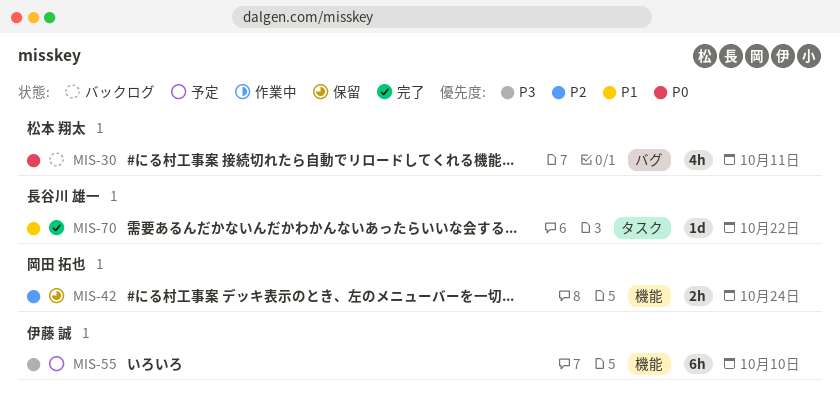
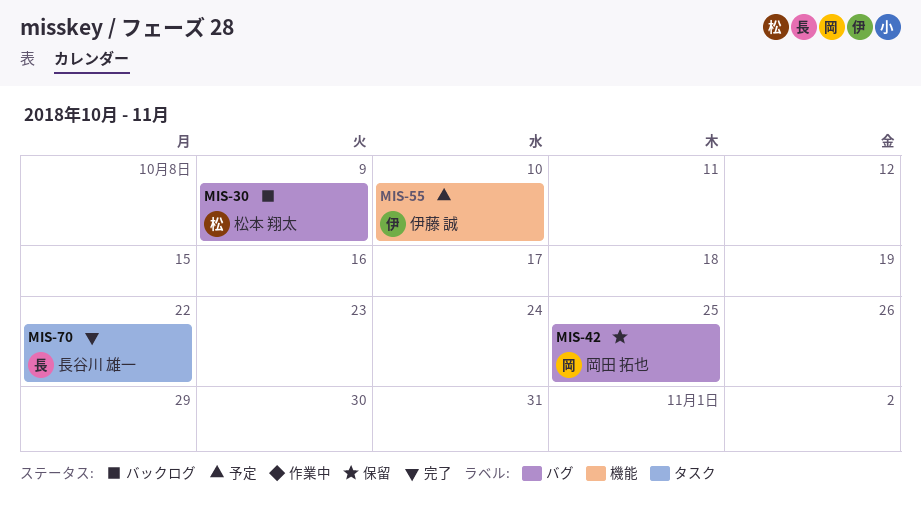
MIS-30, due: Oct 11 -> Oct 9
MIS-42, label: 機能 -> バグ
MIS-42, due: Oct 24 -> Oct 25

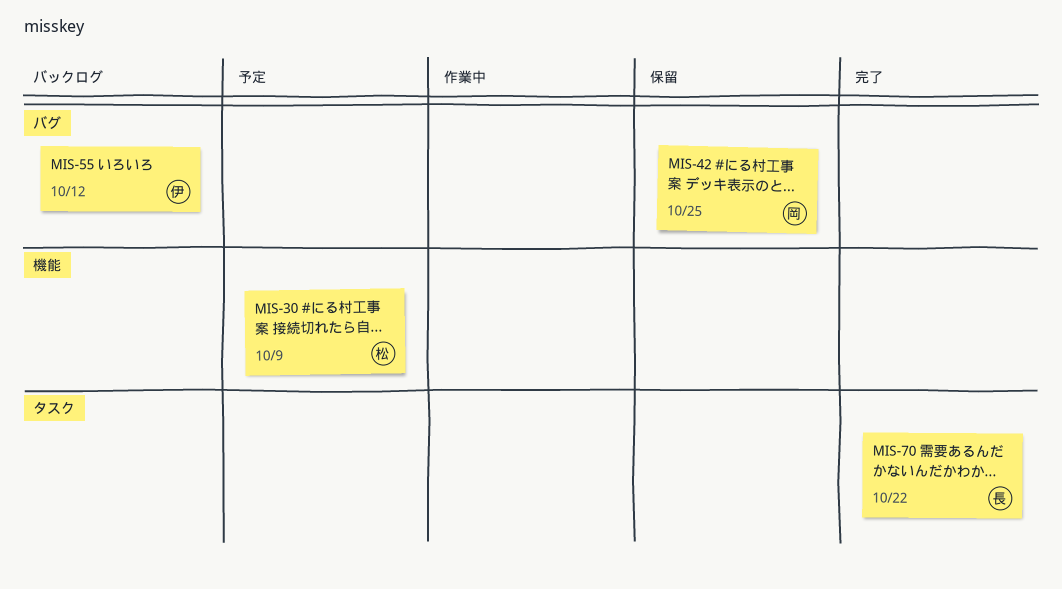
MIS-30, status: バックログ -> 予定
MIS-30, label: バグ -> 機能
MIS-55, status: 予定 -> バックログ
MIS-55, label: 機能 -> バグ
MIS-55, due: Oct 10 -> Oct 12

